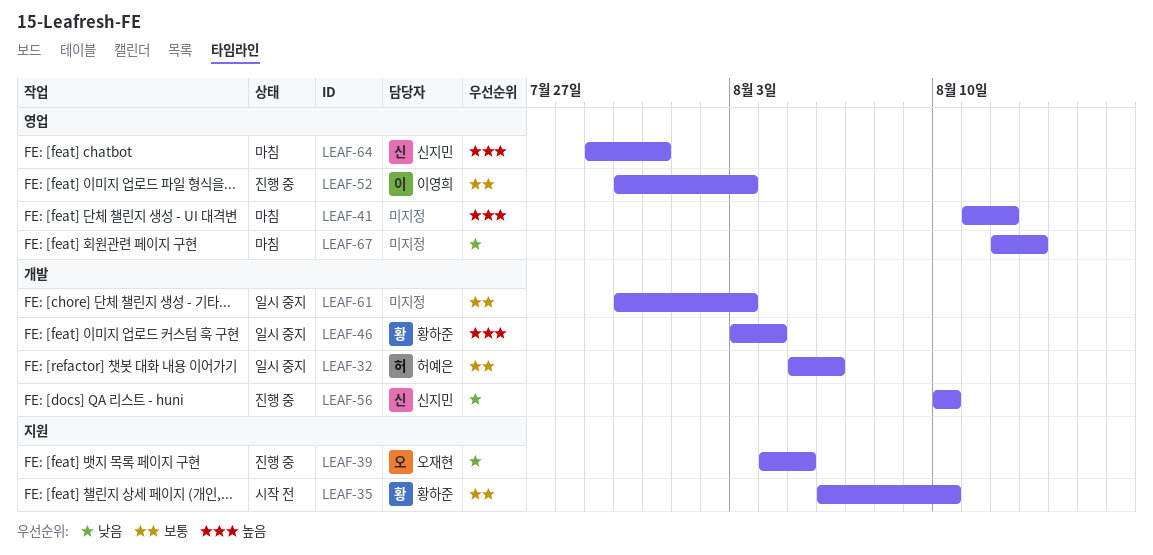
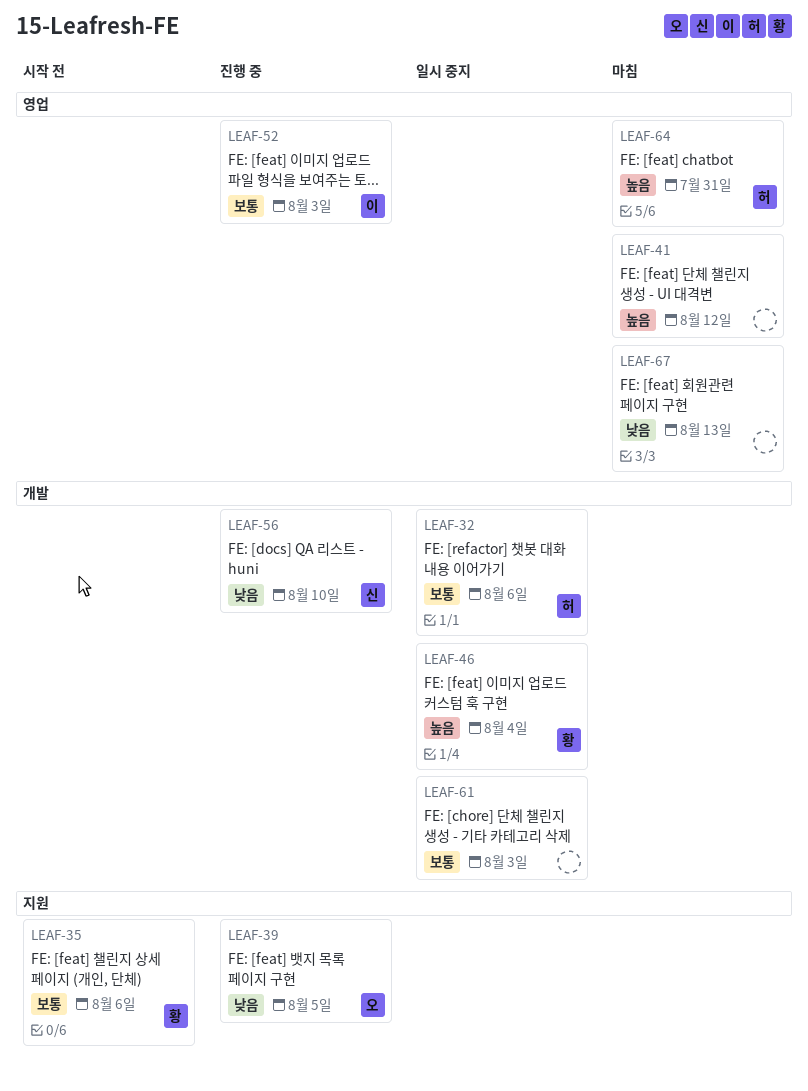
LEAF-35, due: Aug 10 -> Aug 6
LEAF-64, owner: 신지민 -> 허예은

